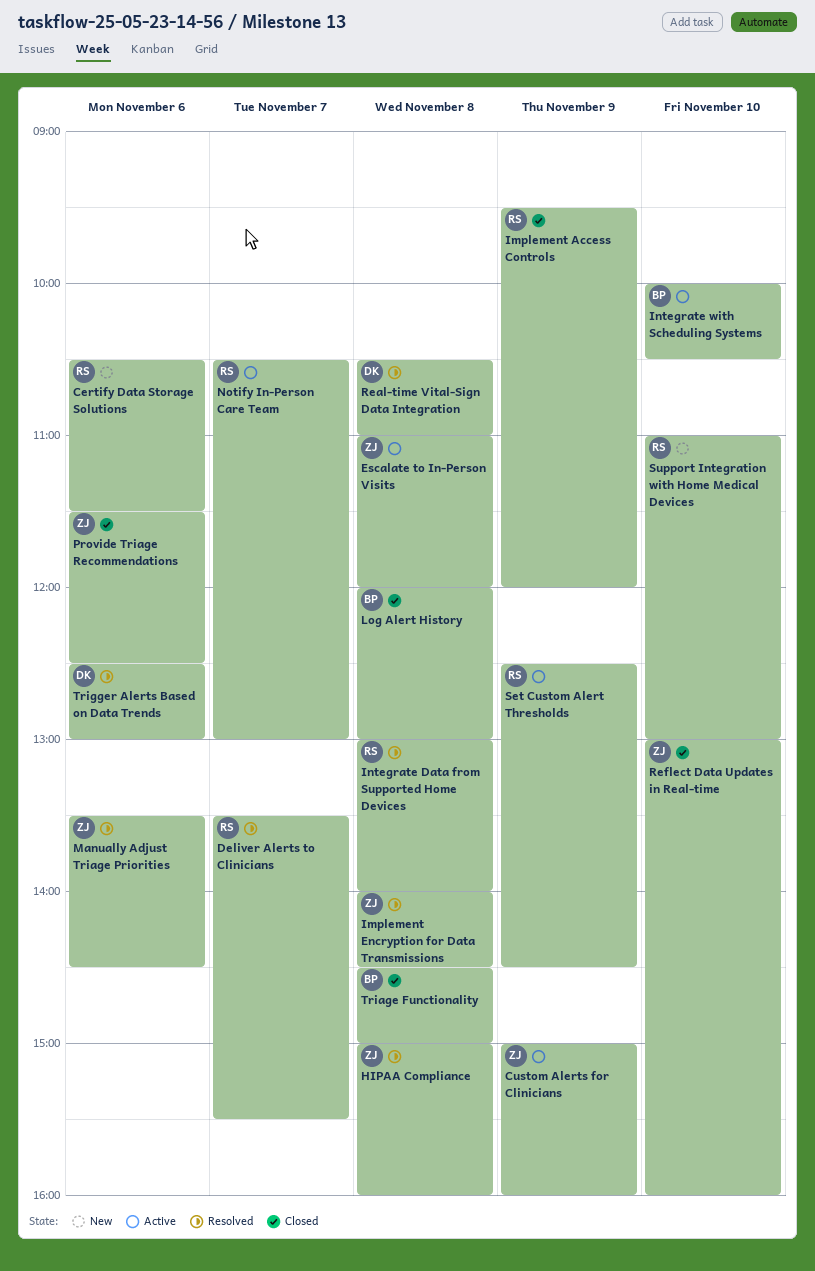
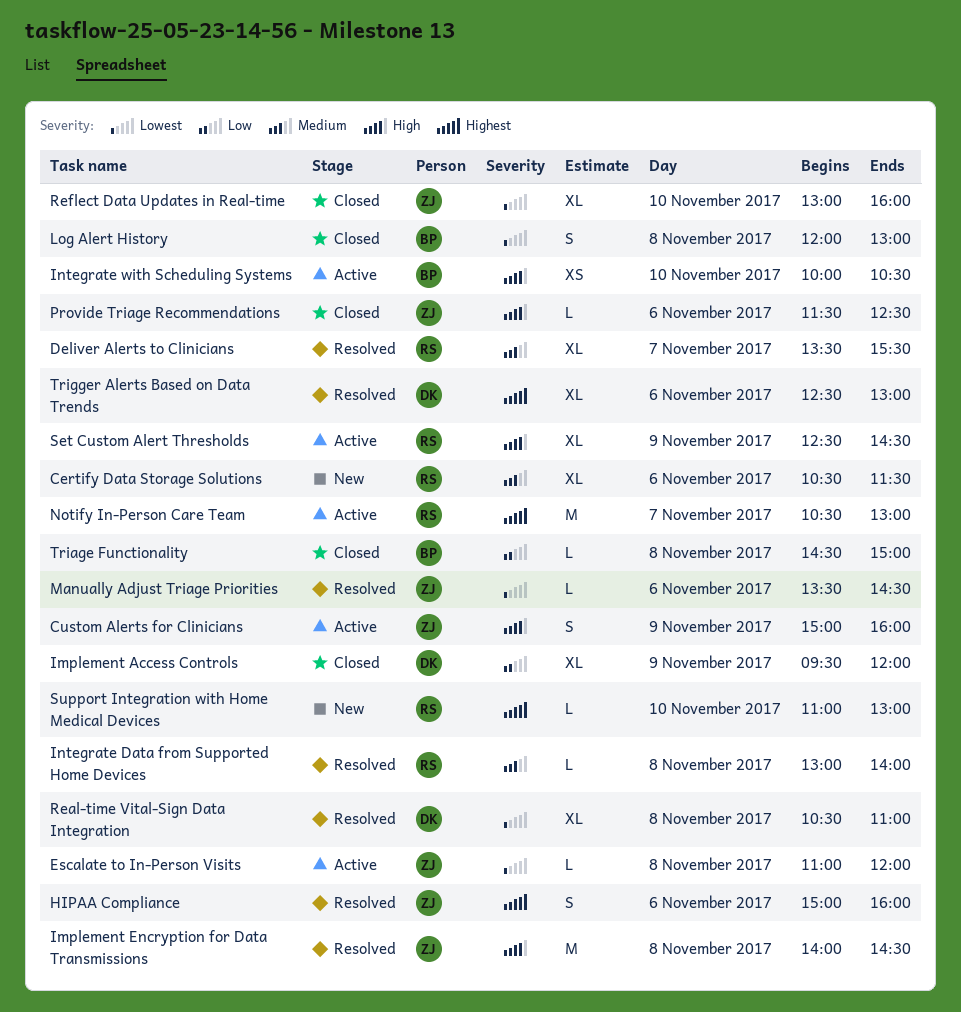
HIPAA Compliance, day: Nov 8 -> Nov 6
Implement Access Controls, owner: RS -> DK

